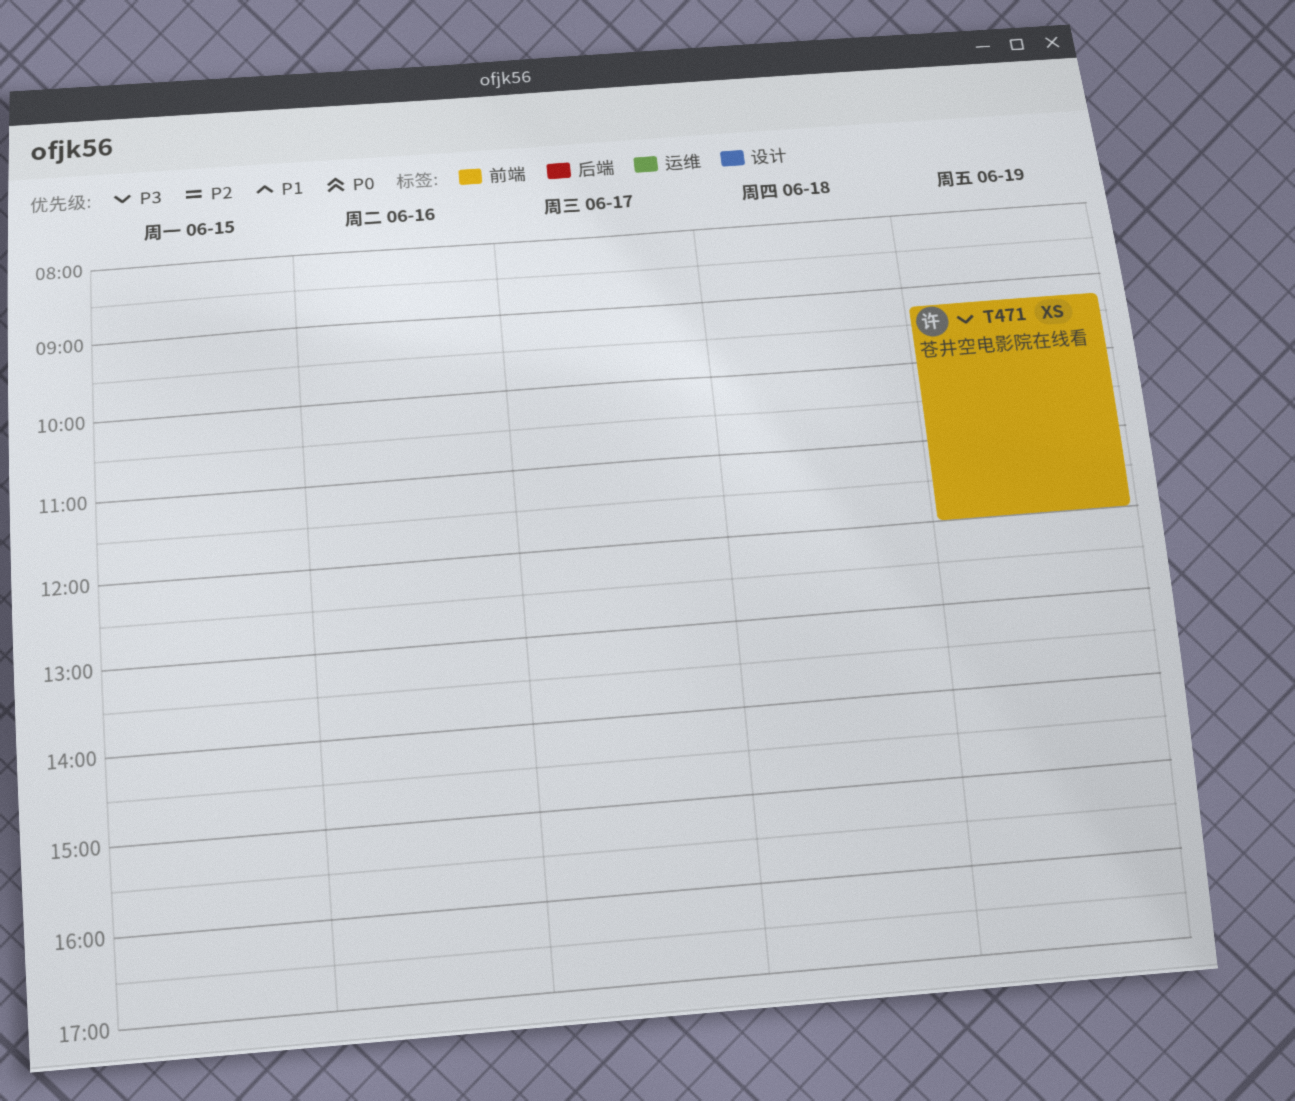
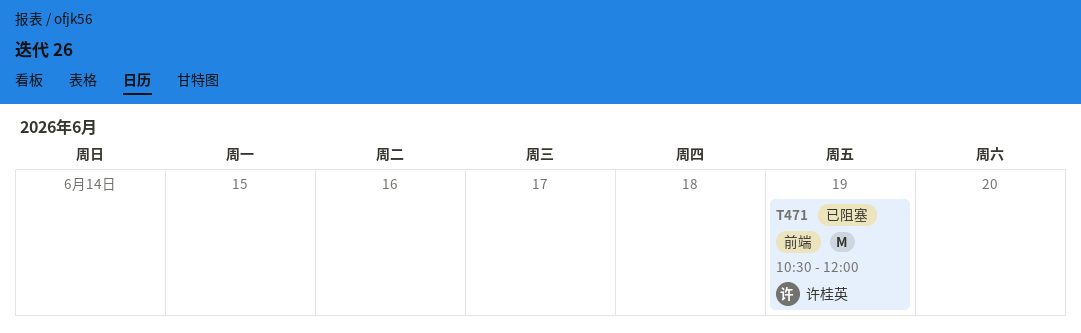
T471, estimate: XS -> M
T471, begins: 09:15 -> 10:30

